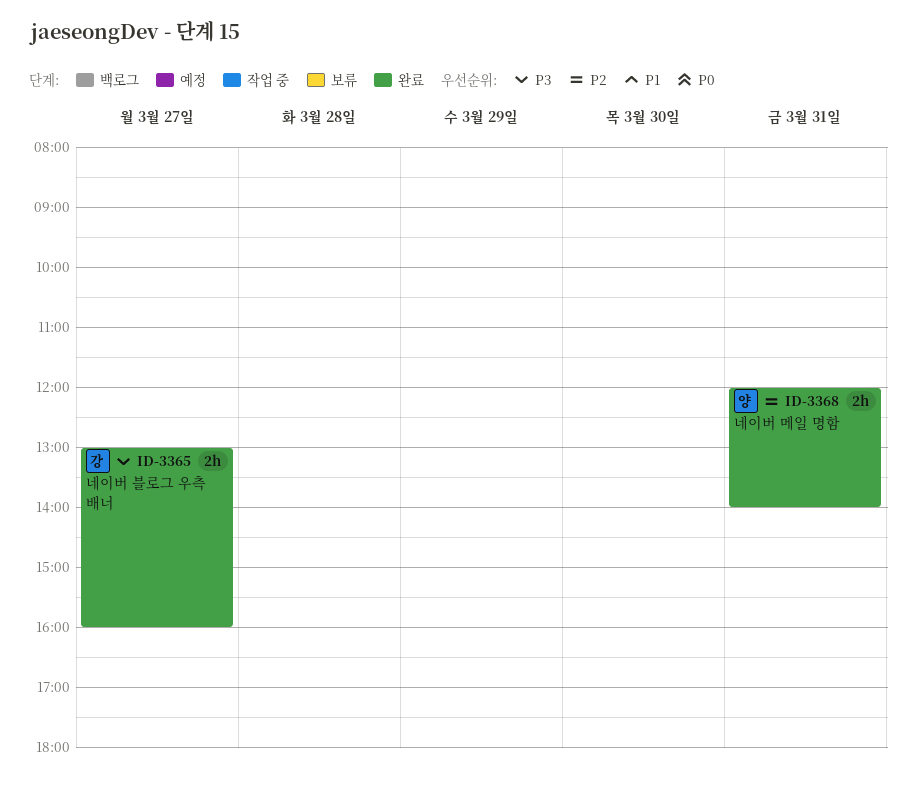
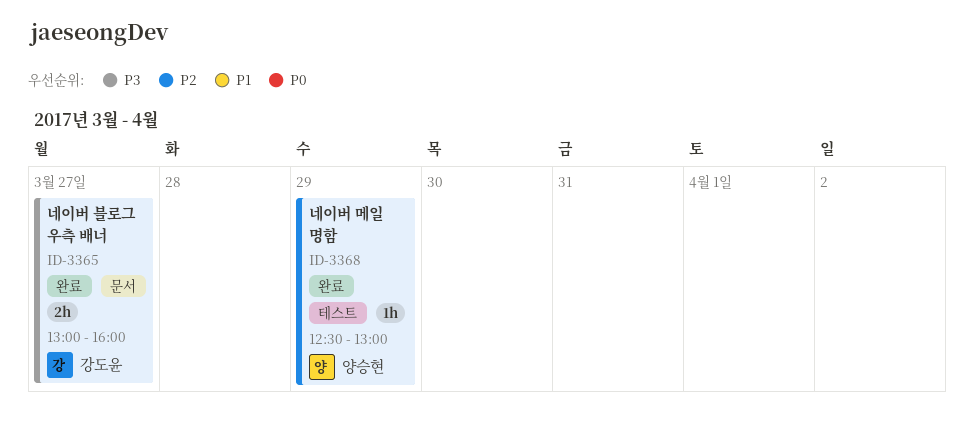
ID-3368, estimate: 2h -> 1h
ID-3368, day: Mar 31 -> Mar 29
ID-3368, begins: 12:00 -> 12:30
ID-3368, ends: 14:00 -> 13:00

